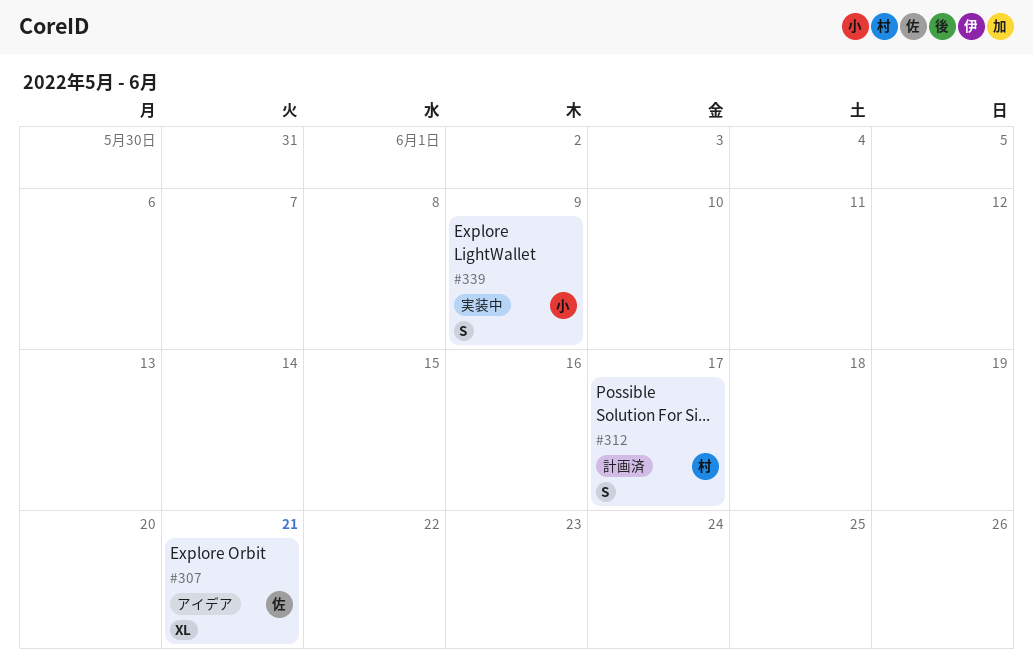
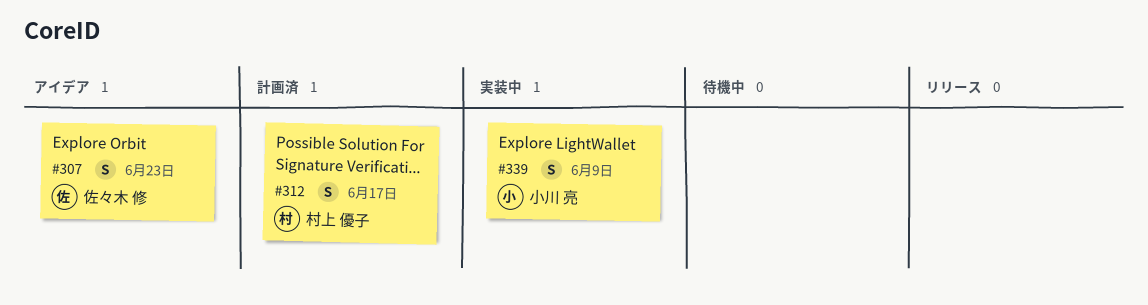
#307, estimate: XL -> S
#307, due: Jun 21 -> Jun 23

